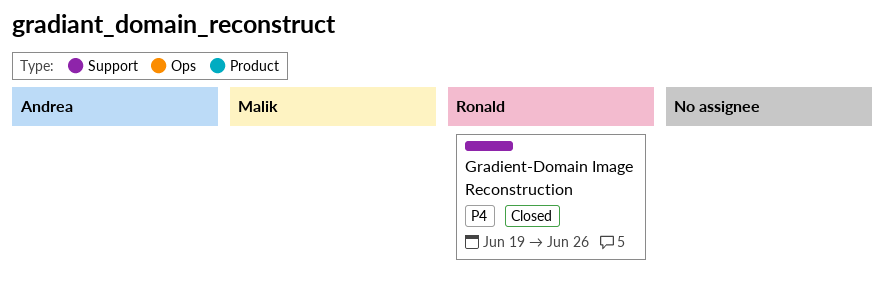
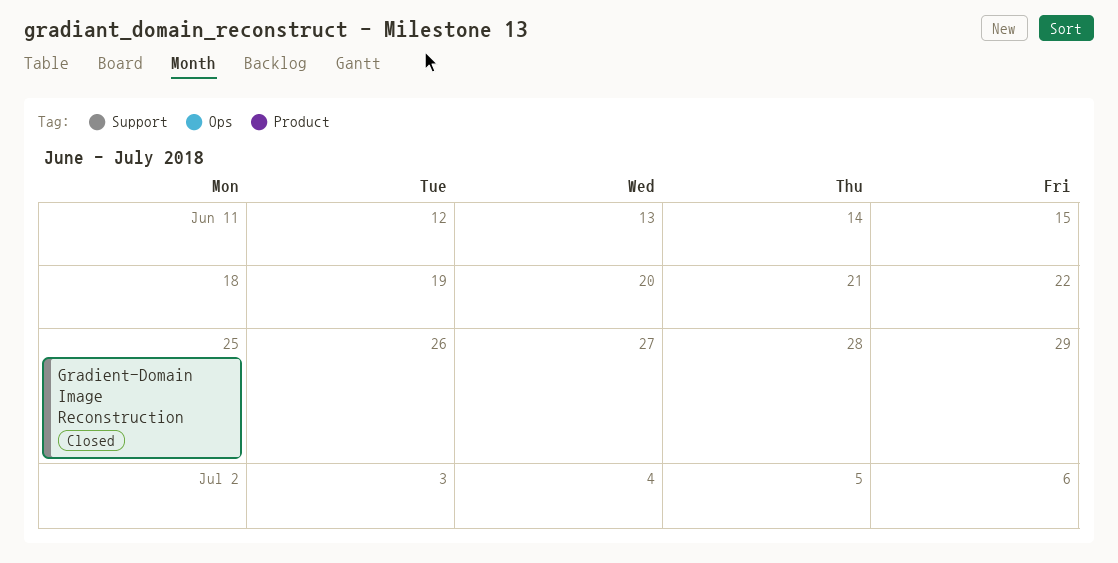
Gradient-Domain Image Reconstruction, due: Jun 26 -> Jun 25

